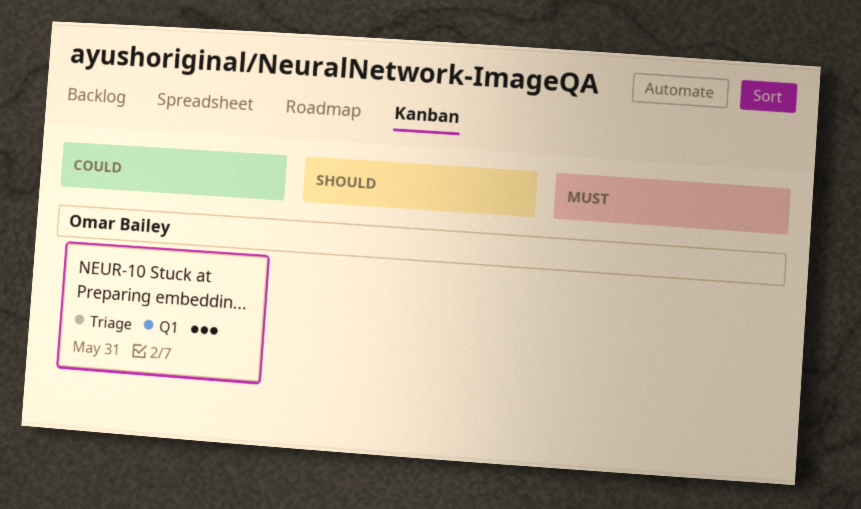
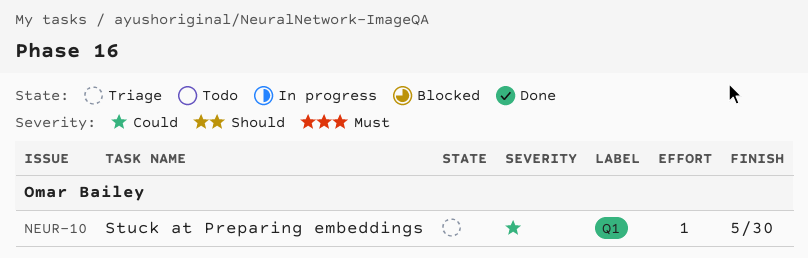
NEUR-10, estimate: 3 -> 1
NEUR-10, due: May 31 -> May 30

